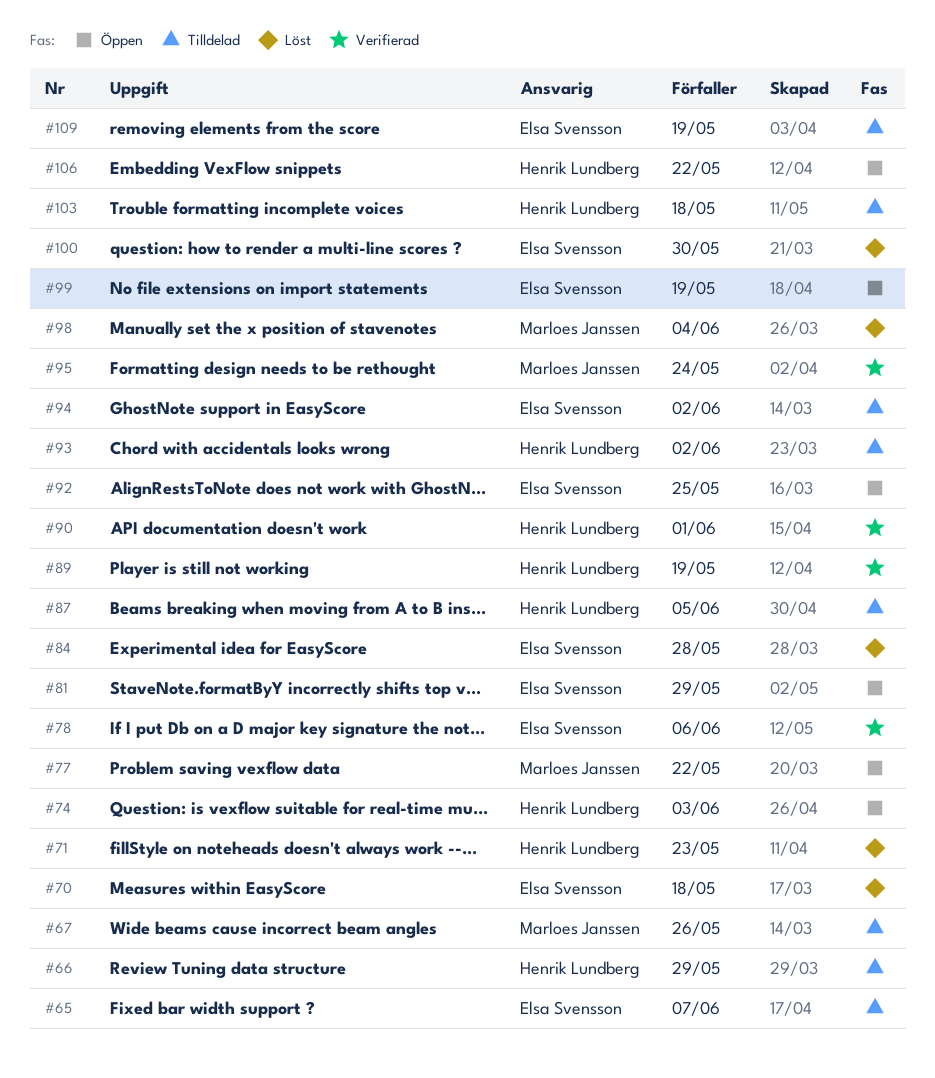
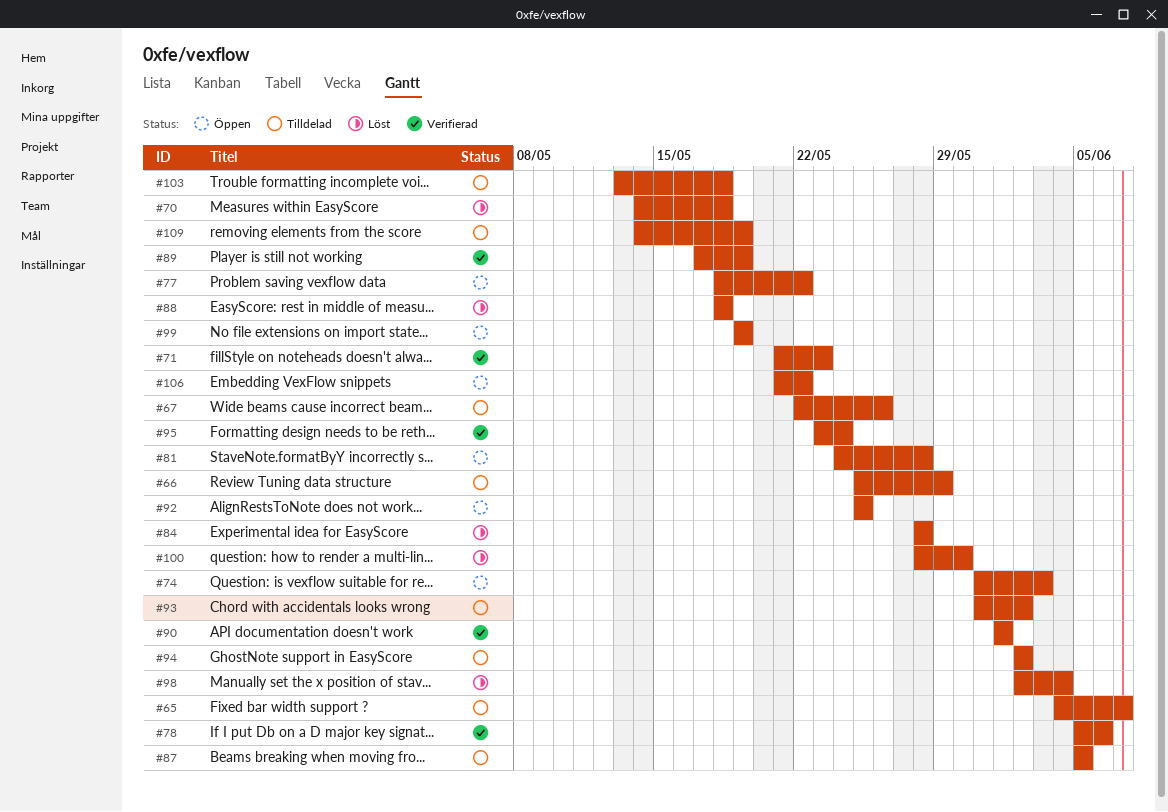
#71, status: Löst -> Verifierad
#81, due: May 29 -> May 28
#88: none -> present

